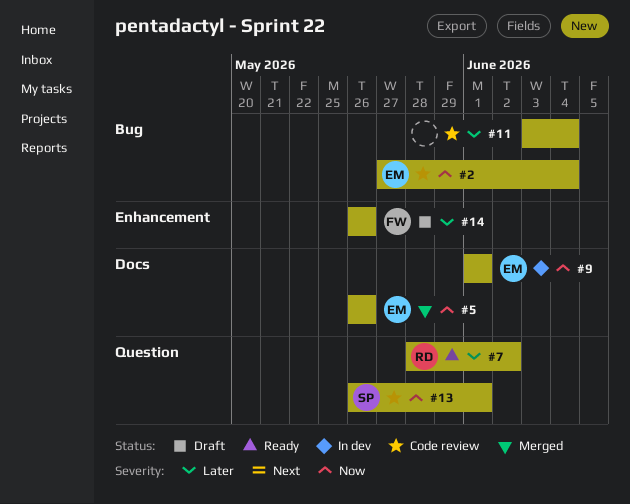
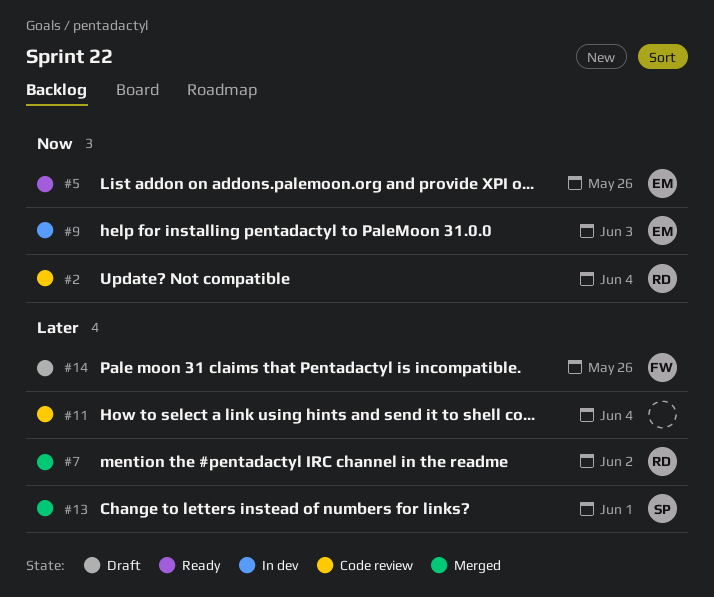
#2, owner: EM -> RD
#5, status: Merged -> Ready
#7, status: Ready -> Merged
#9, due: Jun 1 -> Jun 3
#13, status: Code review -> Merged
#13, priority: Now -> Later

